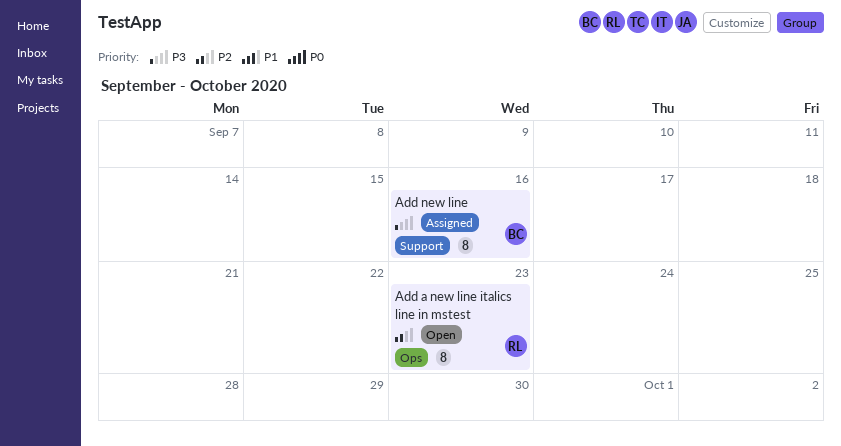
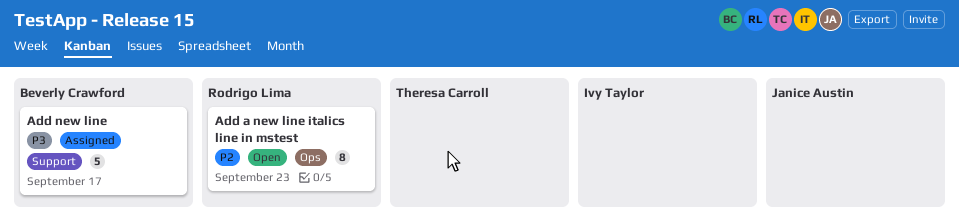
Add new line, estimate: 8 -> 5
Add new line, due: Sep 16 -> Sep 17

